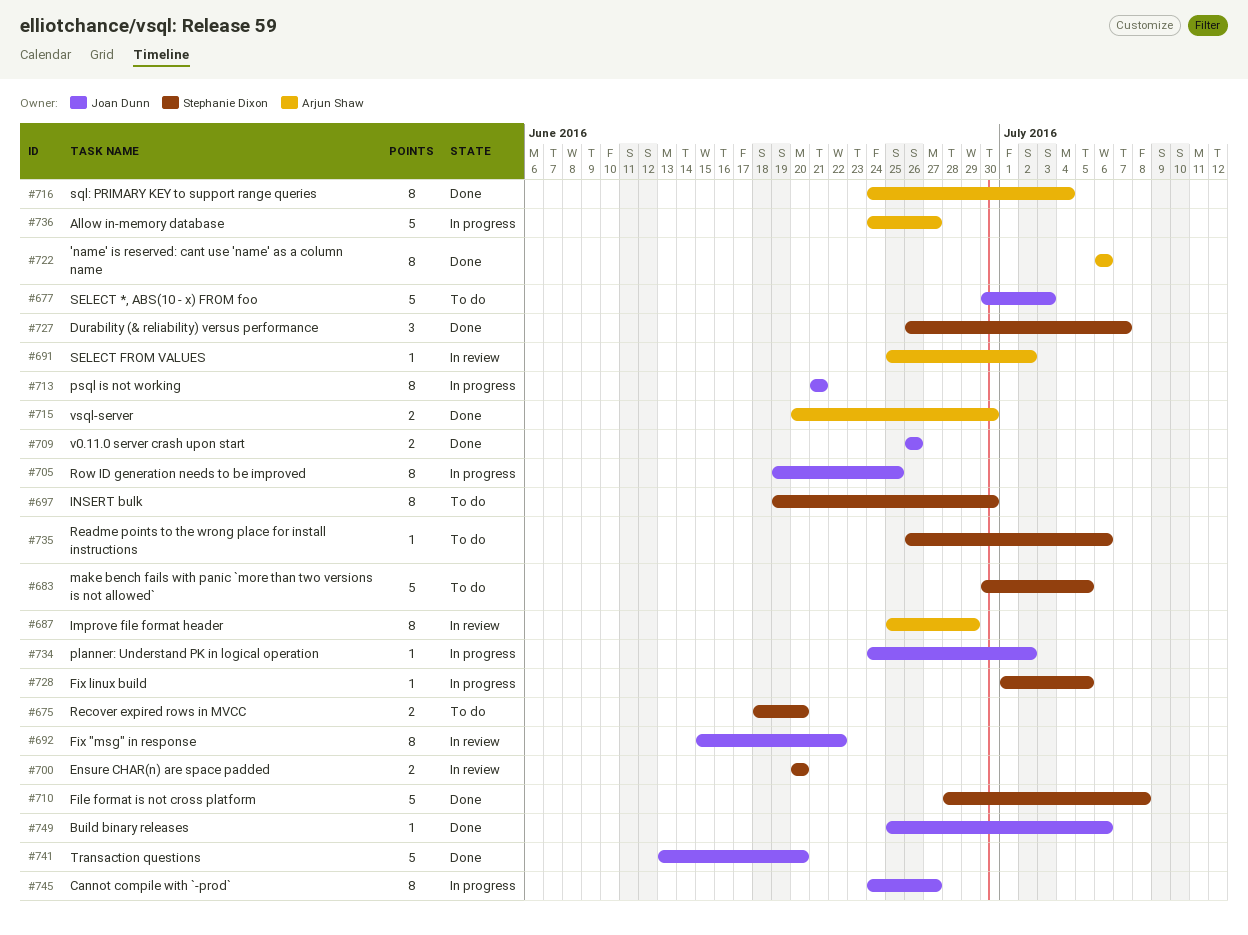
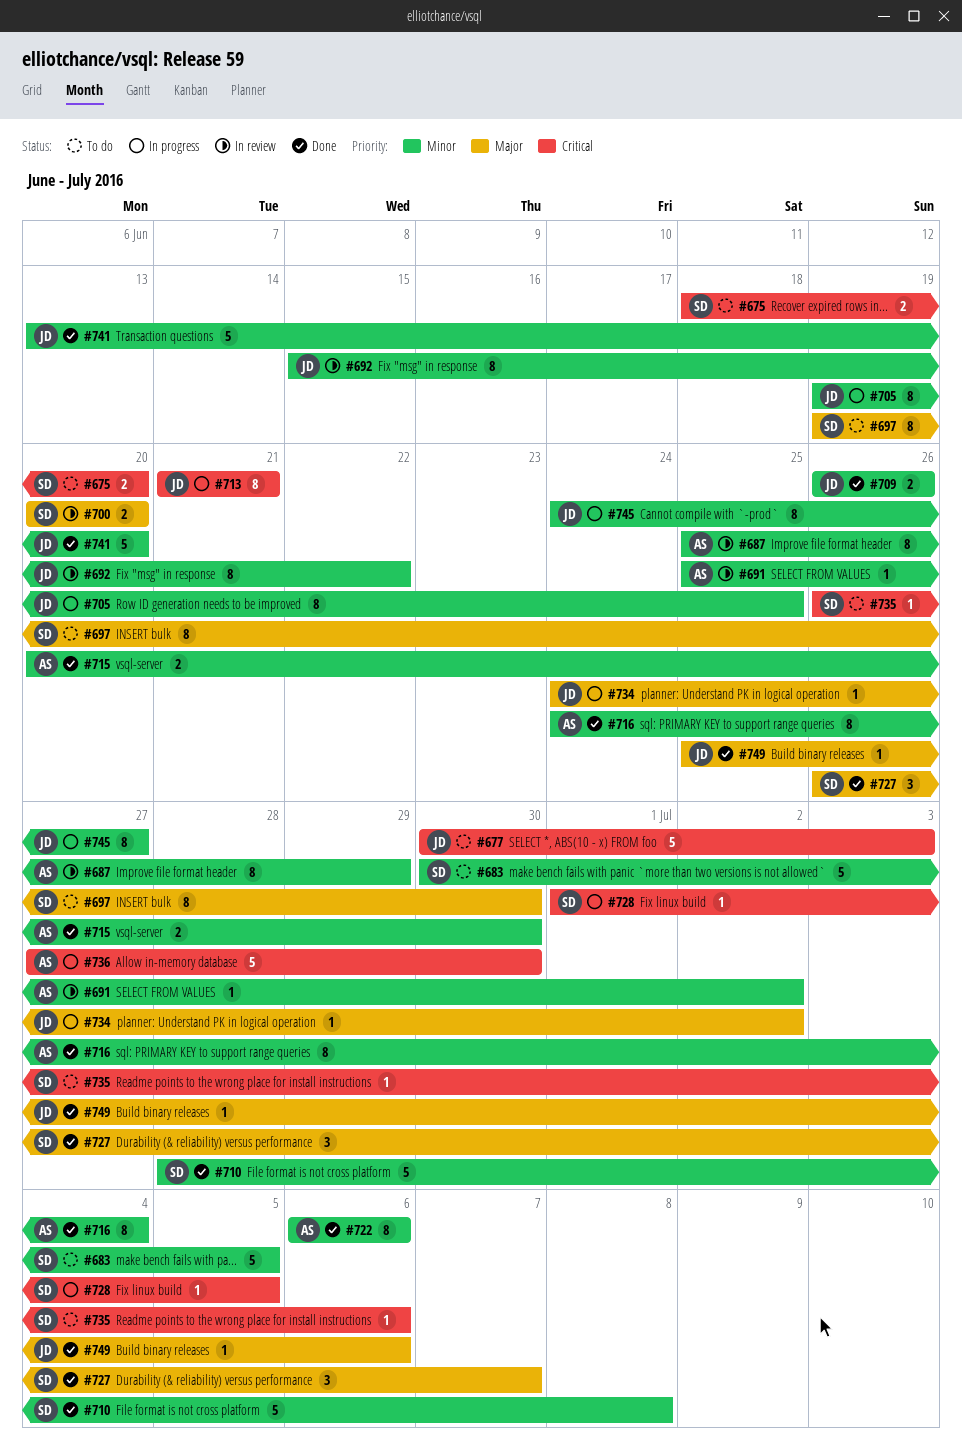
#736, start: Jun 24 -> Jun 27
#736, due: Jun 27 -> Jun 30

